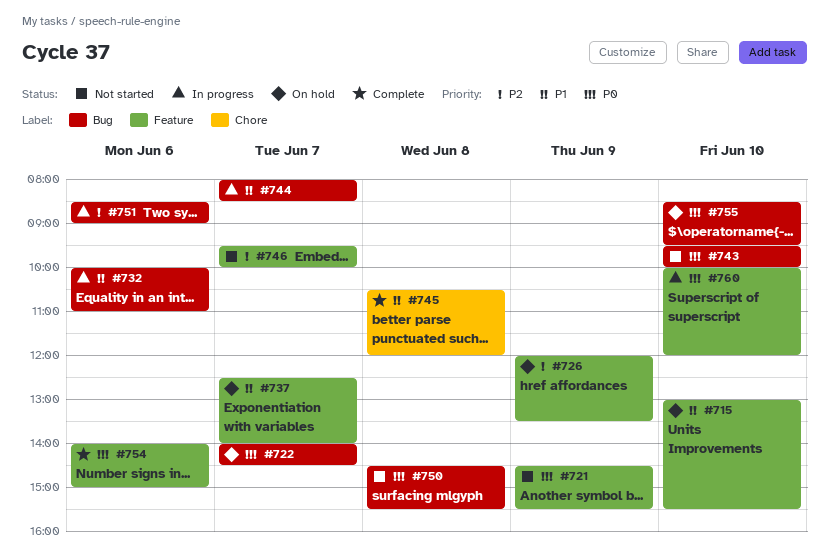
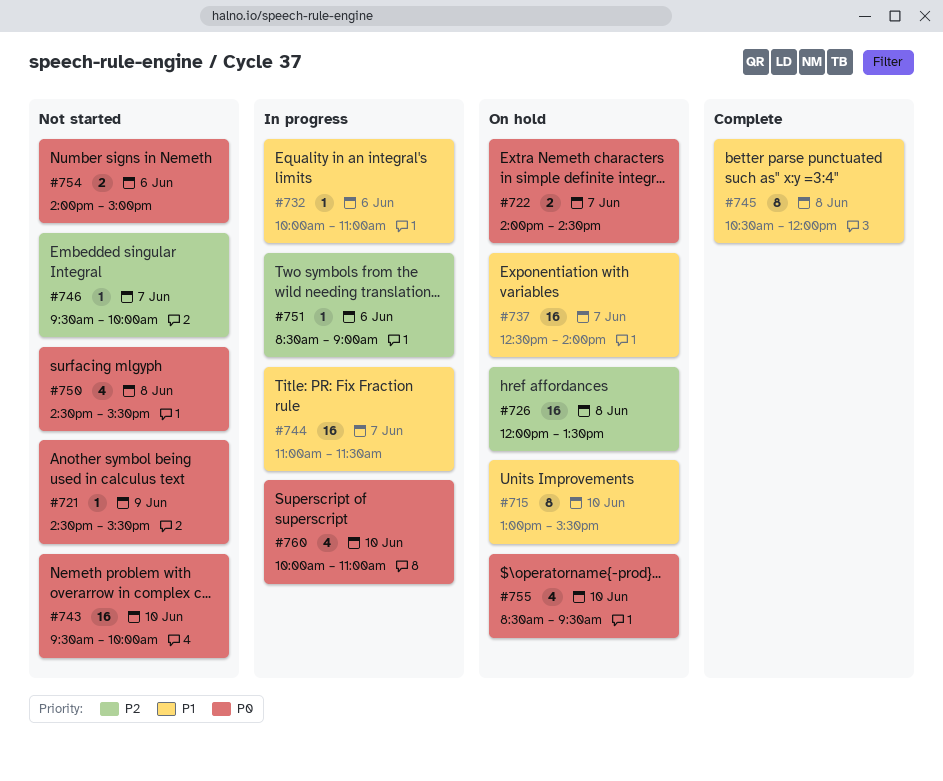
#726, day: Jun 9 -> Jun 8
#744, begins: 08:00 -> 11:00
#744, ends: 08:30 -> 11:30
#754, status: Complete -> Not started
#760, ends: 12:00 -> 11:00

